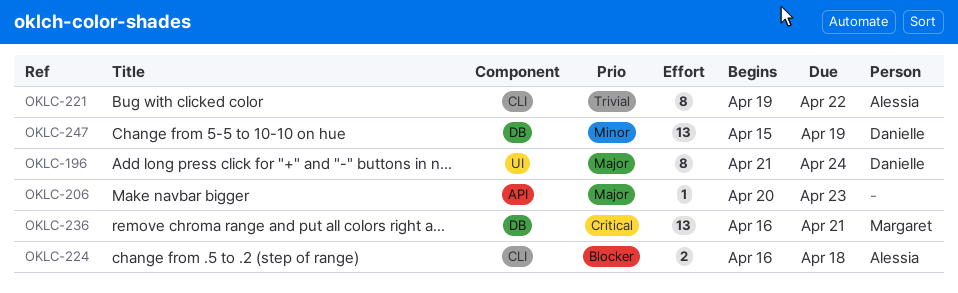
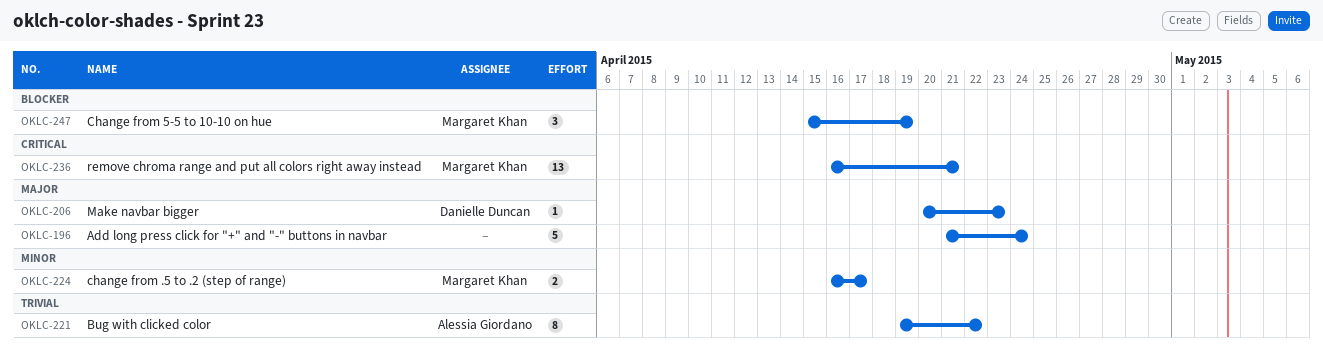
OKLC-196, owner: Danielle Duncan -> none
OKLC-196, estimate: 8 -> 5
OKLC-206, owner: none -> Danielle Duncan
OKLC-224, owner: Alessia Giordano -> Margaret Khan
OKLC-224, priority: Blocker -> Minor
OKLC-224, due: Apr 18 -> Apr 17
OKLC-247, owner: Danielle Duncan -> Margaret Khan
OKLC-247, priority: Minor -> Blocker
OKLC-247, estimate: 13 -> 3

